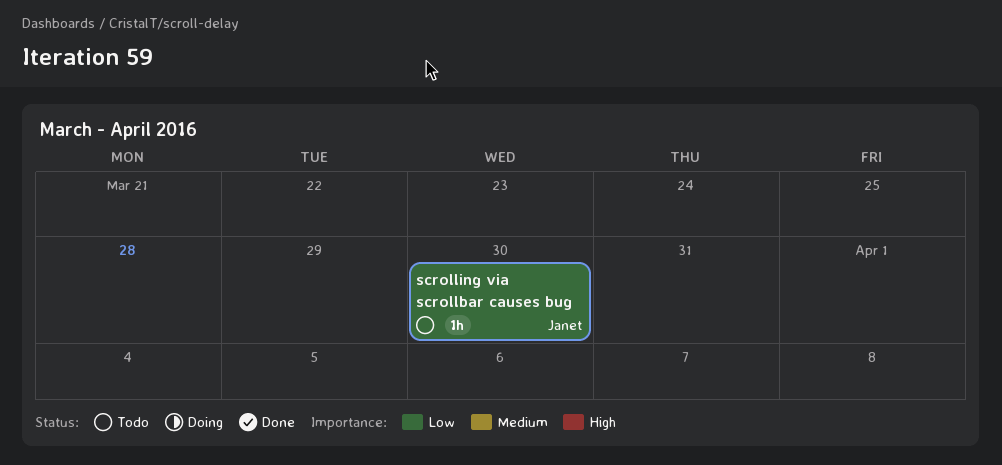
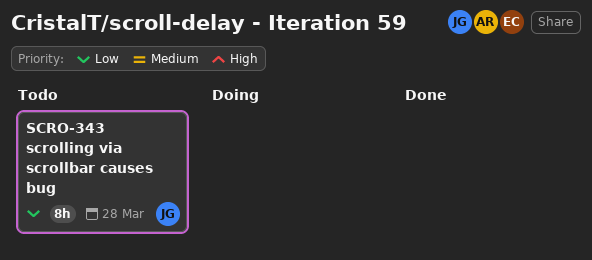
scrolling via scrollbar causes bug, estimate: 1h -> 8h
scrolling via scrollbar causes bug, due: Mar 30 -> Mar 28

